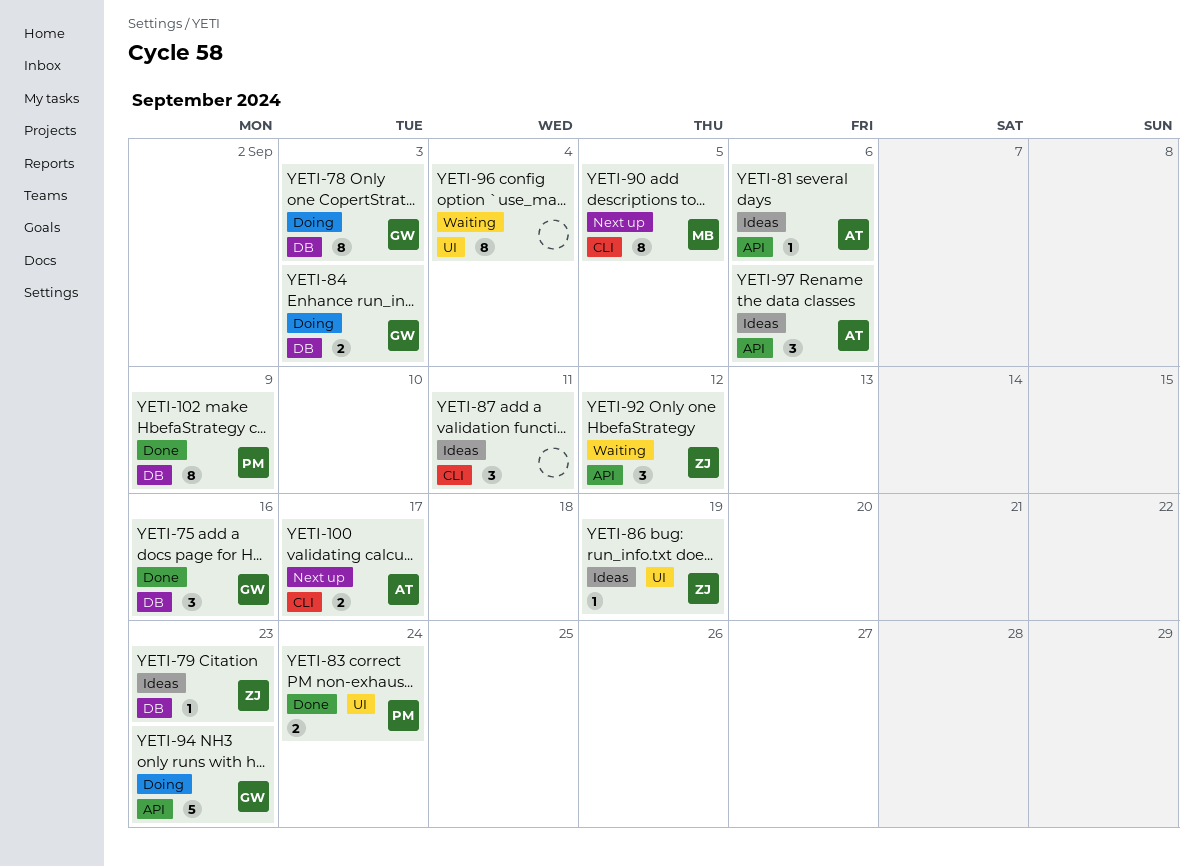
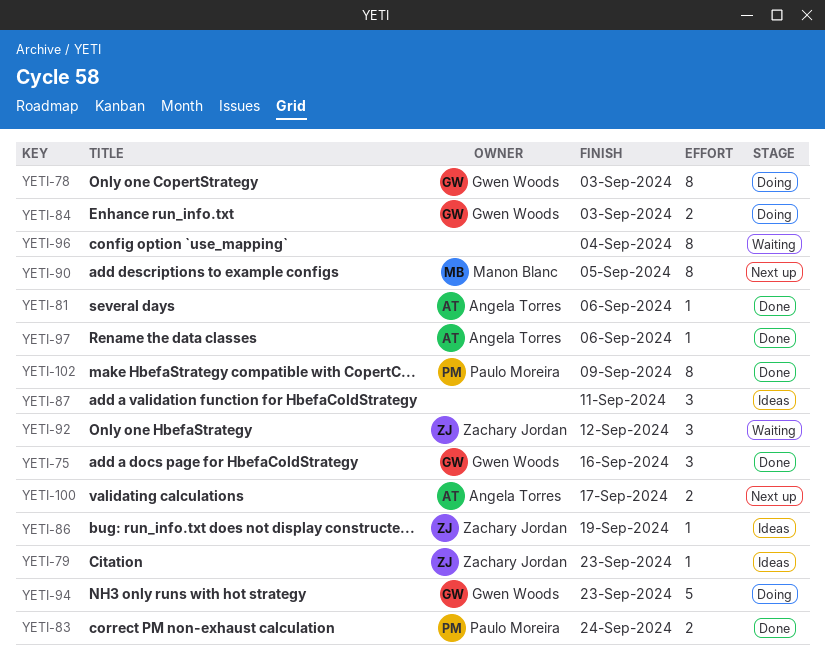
YETI-81, status: Ideas -> Done
YETI-97, status: Ideas -> Done
YETI-97, estimate: 3 -> 1

